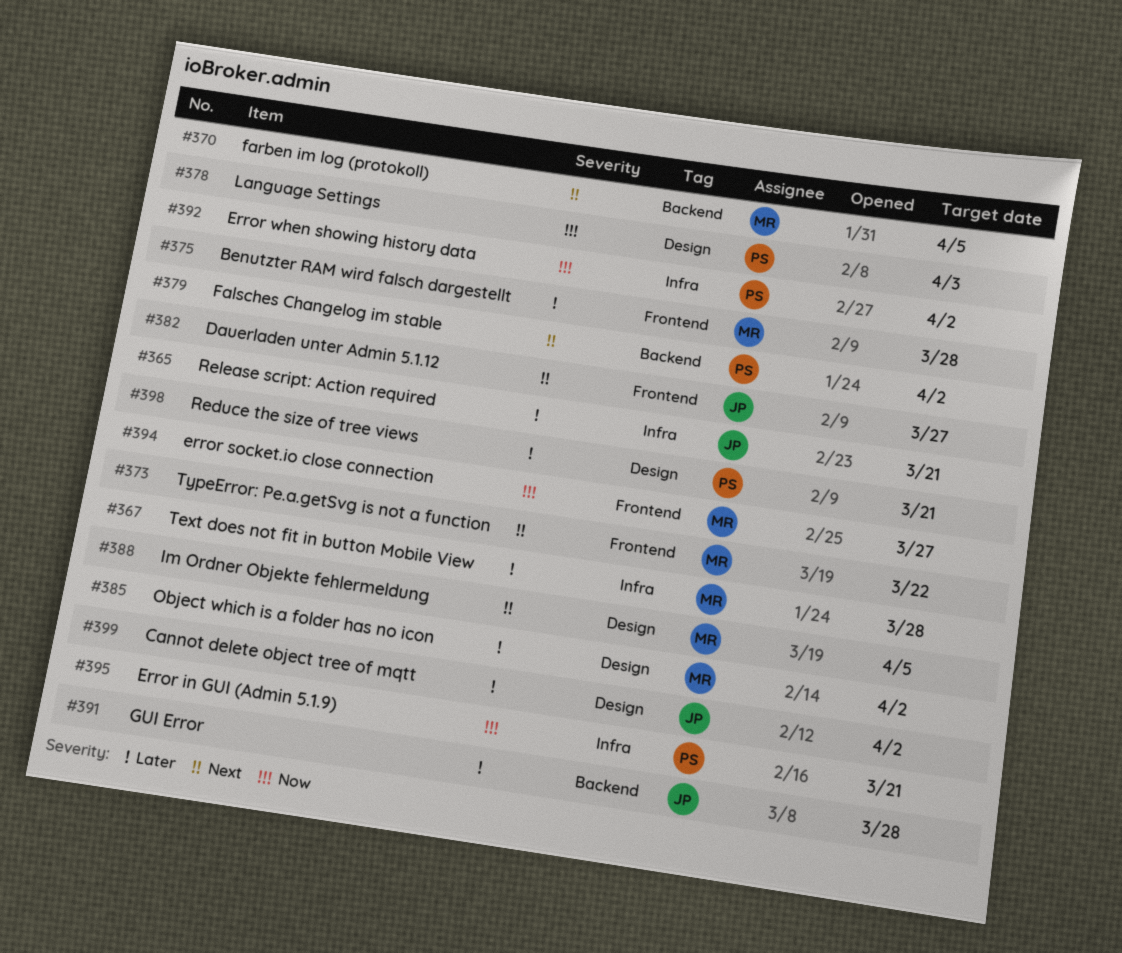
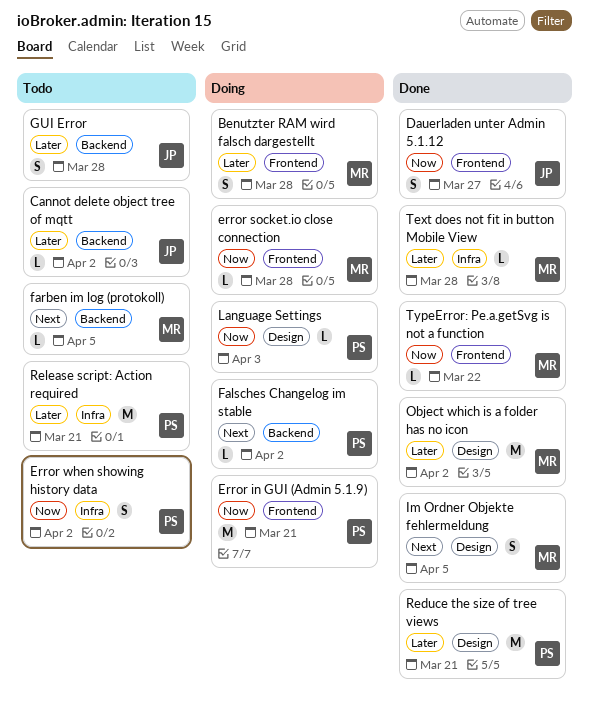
Cannot delete object tree of mqtt, label: Design -> Backend
Dauerladen unter Admin 5.1.12, priority: Next -> Now
Error in GUI (Admin 5.1.9), label: Infra -> Frontend
error socket.io close connection, due: Mar 27 -> Mar 28
Release script: Action required, owner: JP -> PS
TypeError: Pe.a.getSvg is not a function, priority: Next -> Now

